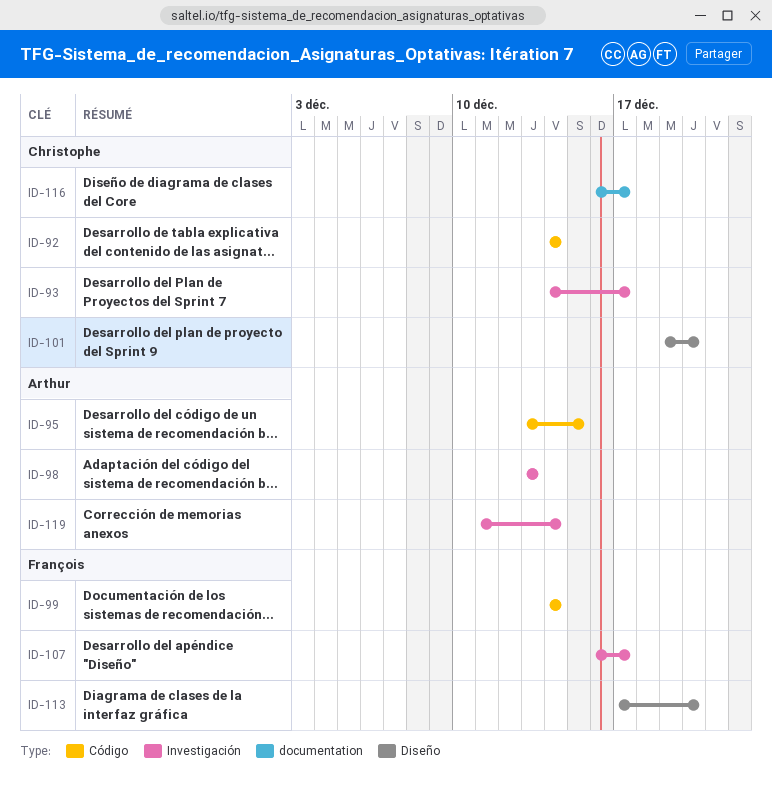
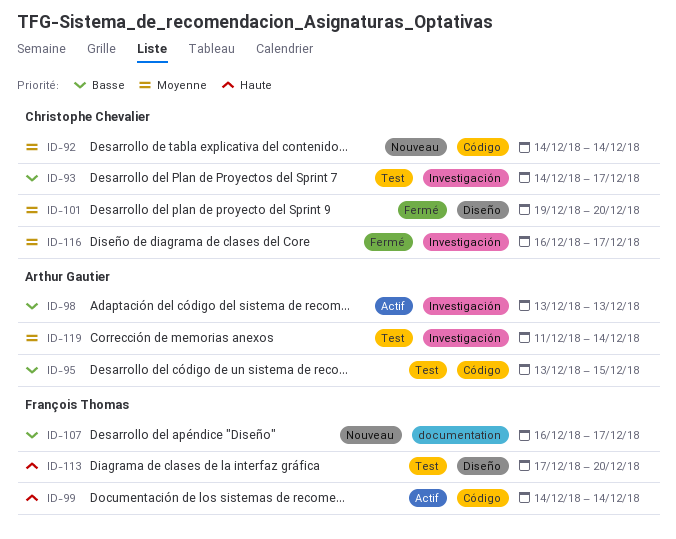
ID-107, label: Investigación -> documentation
ID-116, label: documentation -> Investigación

